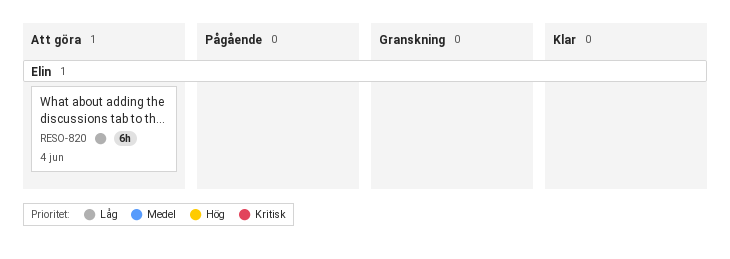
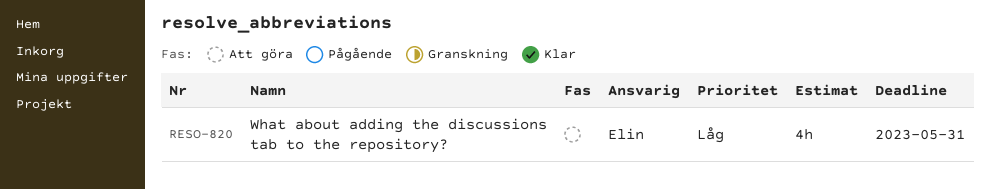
RESO-820, estimate: 6h -> 4h
RESO-820, due: Jun 4 -> May 31

